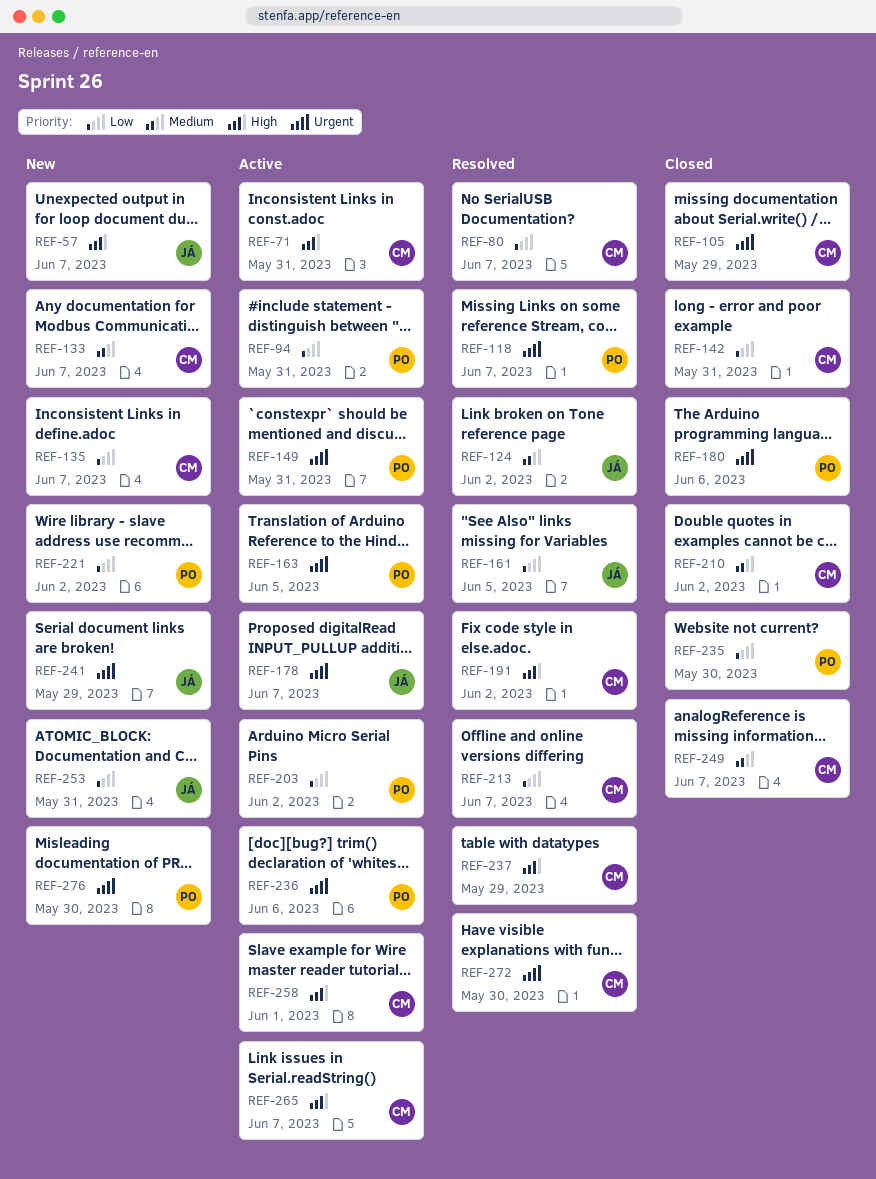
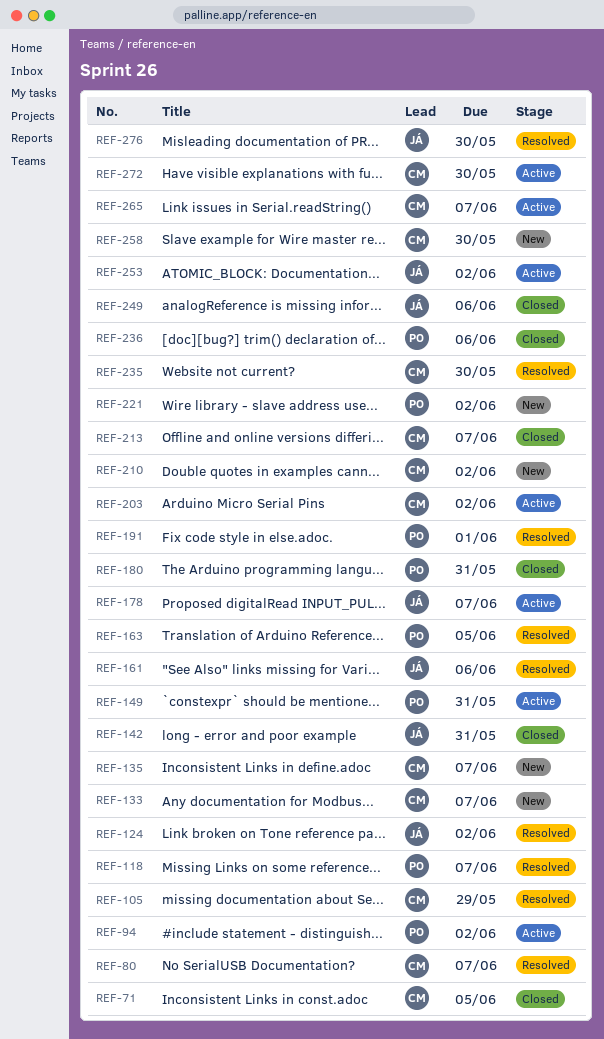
REF-57: present -> none
REF-71, status: Active -> Closed
REF-71, due: May 31 -> Jun 5
REF-94, due: May 31 -> Jun 2
REF-105, status: Closed -> Resolved
REF-142, owner: CM -> JÁ
REF-161, due: Jun 5 -> Jun 6
REF-163, status: Active -> Resolved
REF-180, due: Jun 6 -> May 31
REF-191, owner: CM -> PO
REF-191, due: Jun 2 -> Jun 1
REF-203, owner: PO -> CM
REF-210, status: Closed -> New
REF-213, status: Resolved -> Closed
REF-235, status: Closed -> Resolved
REF-235, owner: PO -> CM
REF-236, status: Active -> Closed
REF-237: present -> none
REF-241: present -> none
REF-249, owner: CM -> JÁ
REF-249, due: Jun 7 -> Jun 6
REF-253, status: New -> Active
REF-253, due: May 31 -> Jun 2
REF-258, status: Active -> New
REF-258, due: Jun 1 -> May 30
REF-272, status: Resolved -> Active
REF-276, status: New -> Resolved
REF-276, owner: PO -> JÁ

